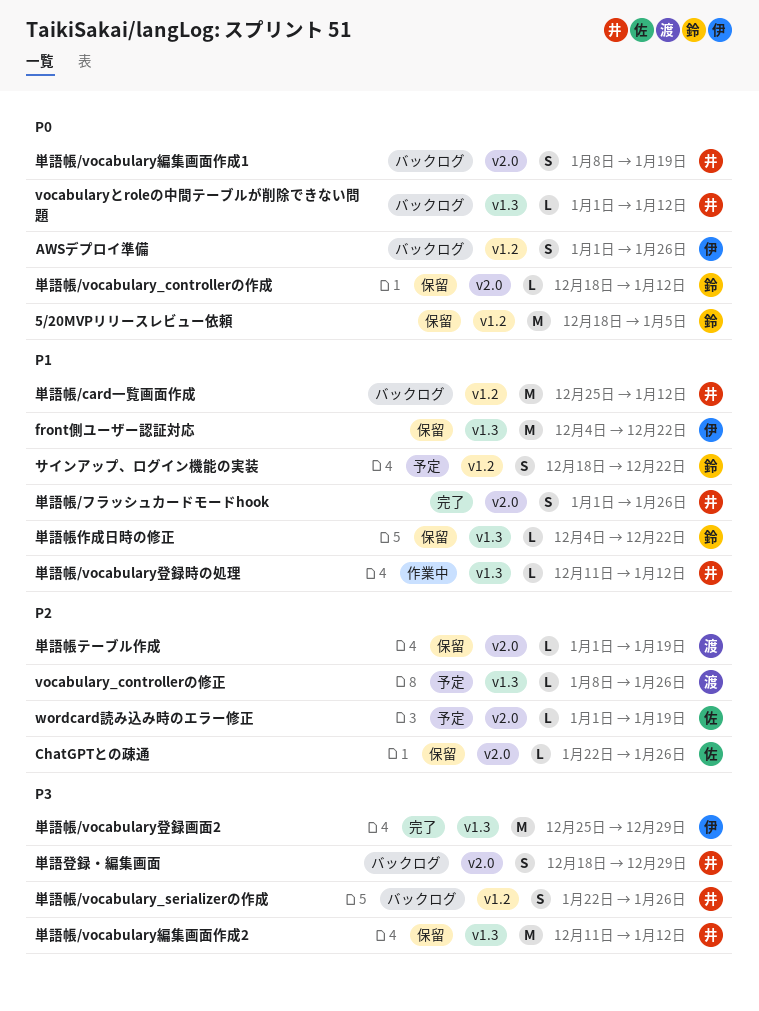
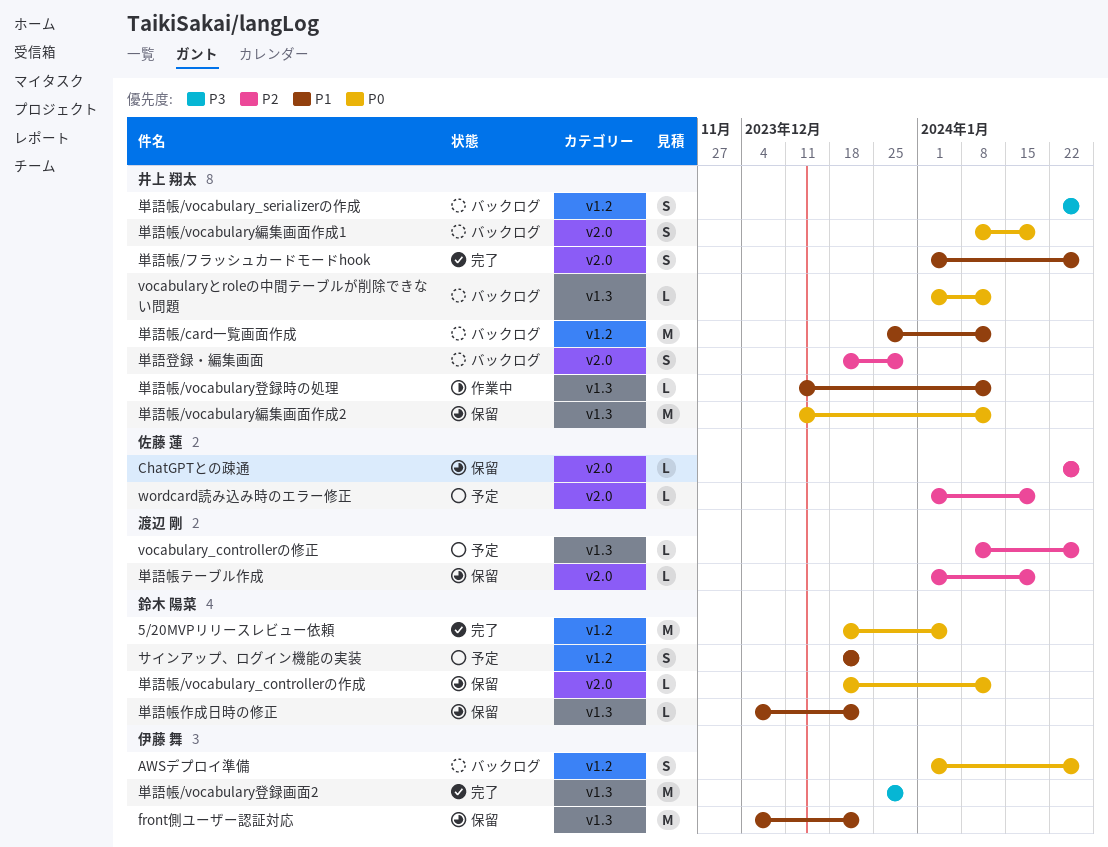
5/20MVPリリースレビュー依頼, status: 保留 -> 完了
単語帳/vocabulary編集画面作成2, priority: P3 -> P0
単語登録・編集画面, priority: P3 -> P2

